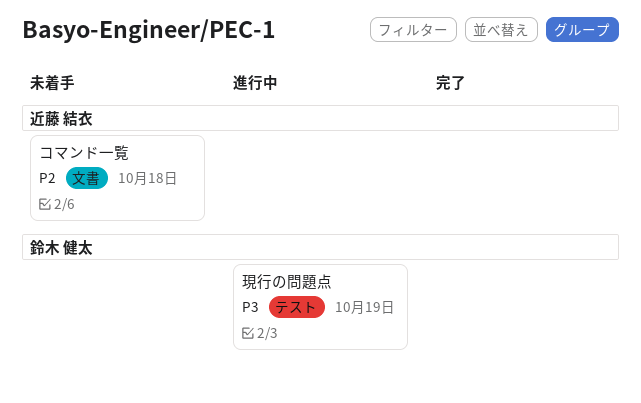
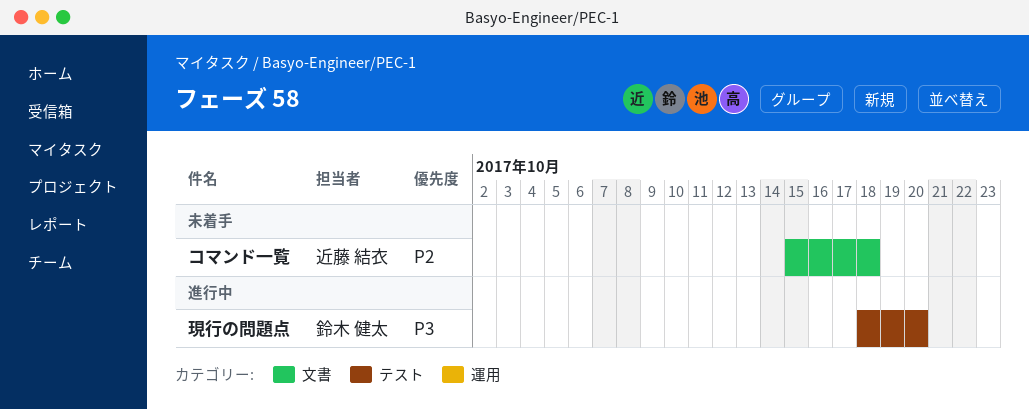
現行の問題点, due: Oct 19 -> Oct 20

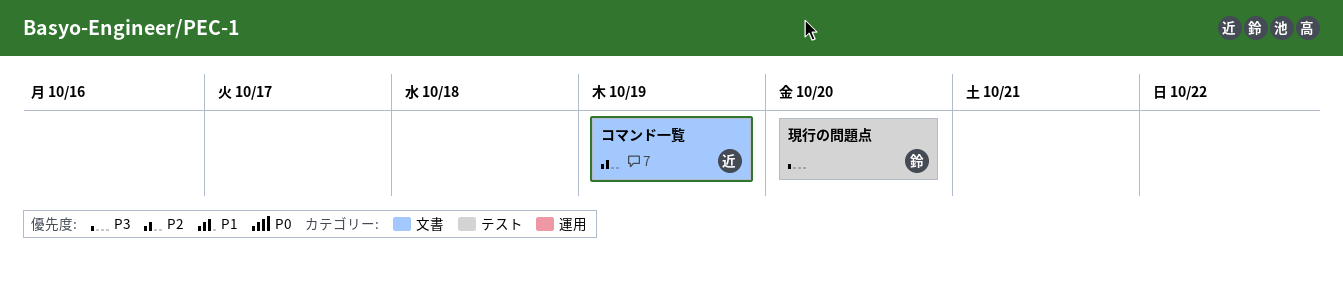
コマンド一覧, due: Oct 18 -> Oct 19

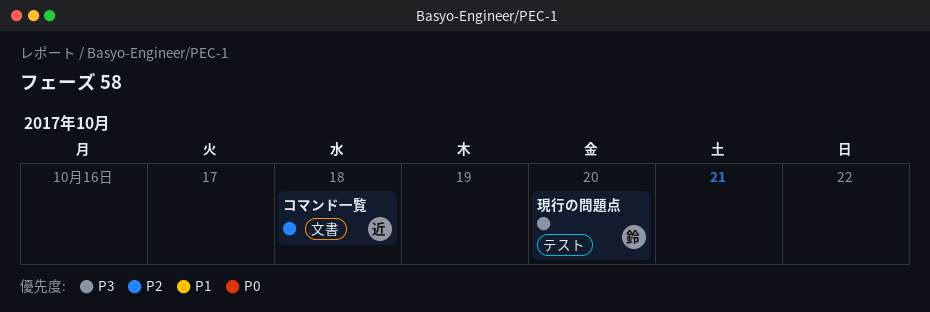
コマンド一覧, due: Oct 19 -> Oct 18

